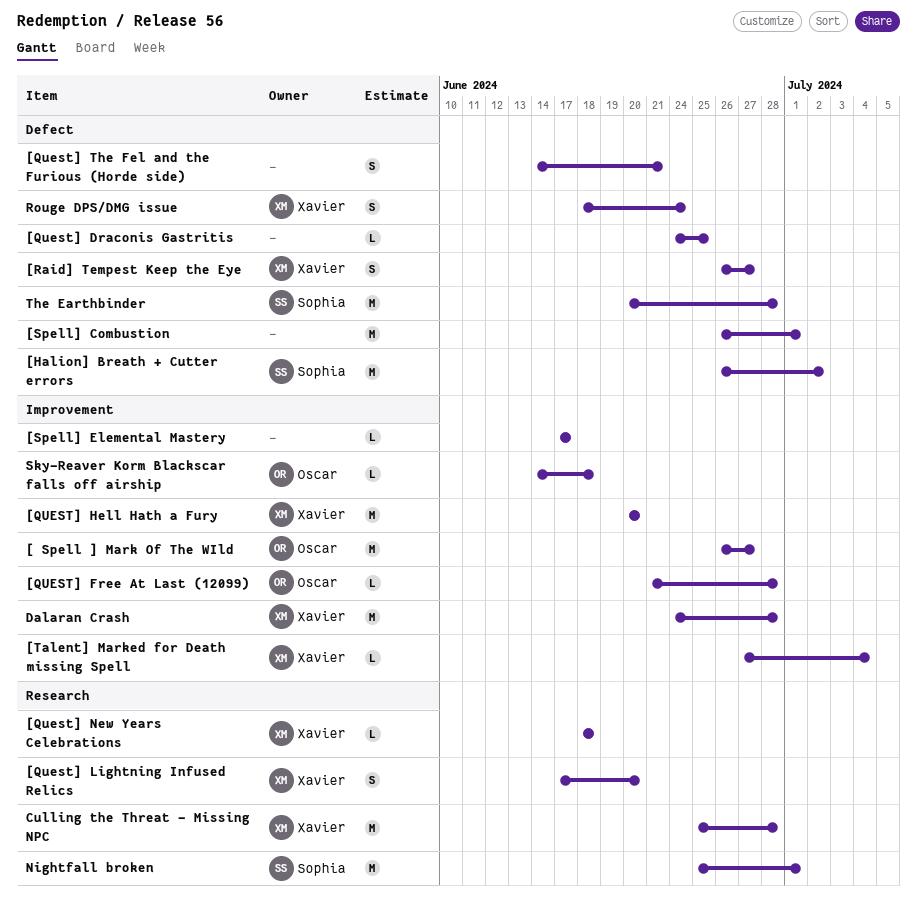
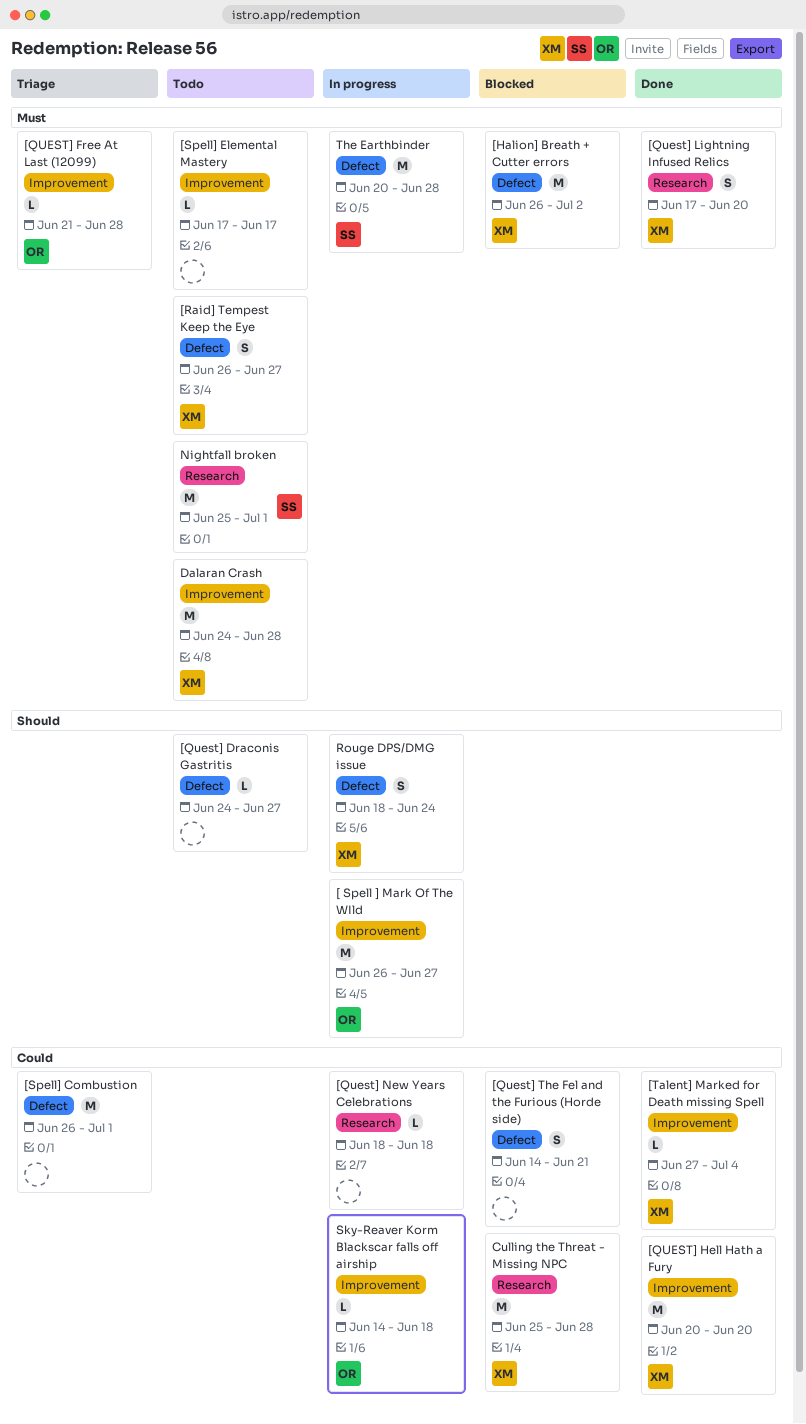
[Halion] Breath + Cutter errors, owner: Sophia -> Xavier
[Quest] Draconis Gastritis, due: Jun 25 -> Jun 27
[Quest] New Years Celebrations, owner: Xavier -> none

